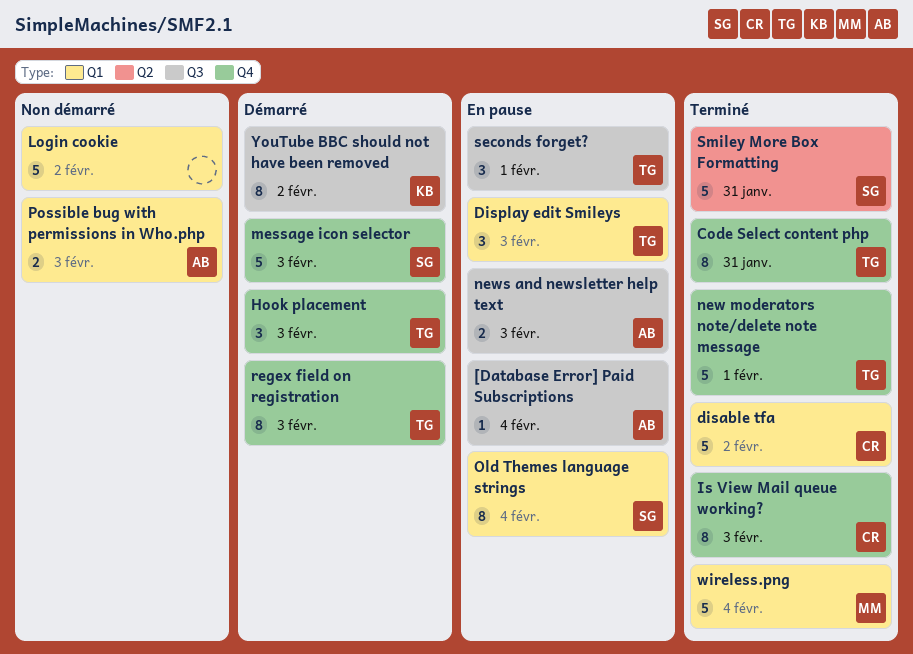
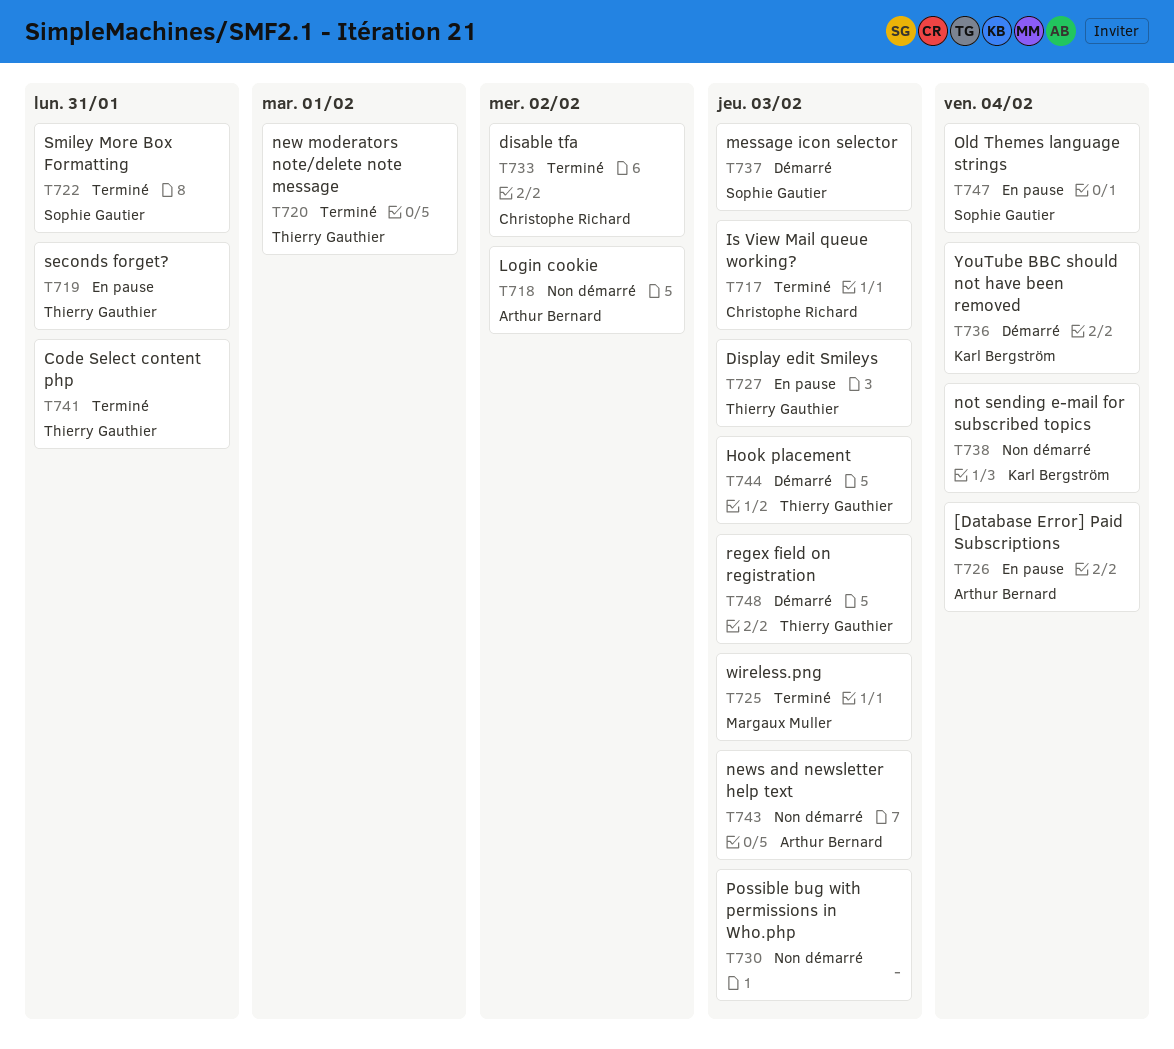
Login cookie, owner: none -> Arthur Bernard
news and newsletter help text, status: En pause -> Non démarré
not sending e-mail for subscribed topics: none -> present
Possible bug with permissions in Who.php, owner: Arthur Bernard -> none
seconds forget?, due: Feb 1 -> Jan 31
wireless.png, due: Feb 4 -> Feb 3
YouTube BBC should not have been removed, due: Feb 2 -> Feb 4

